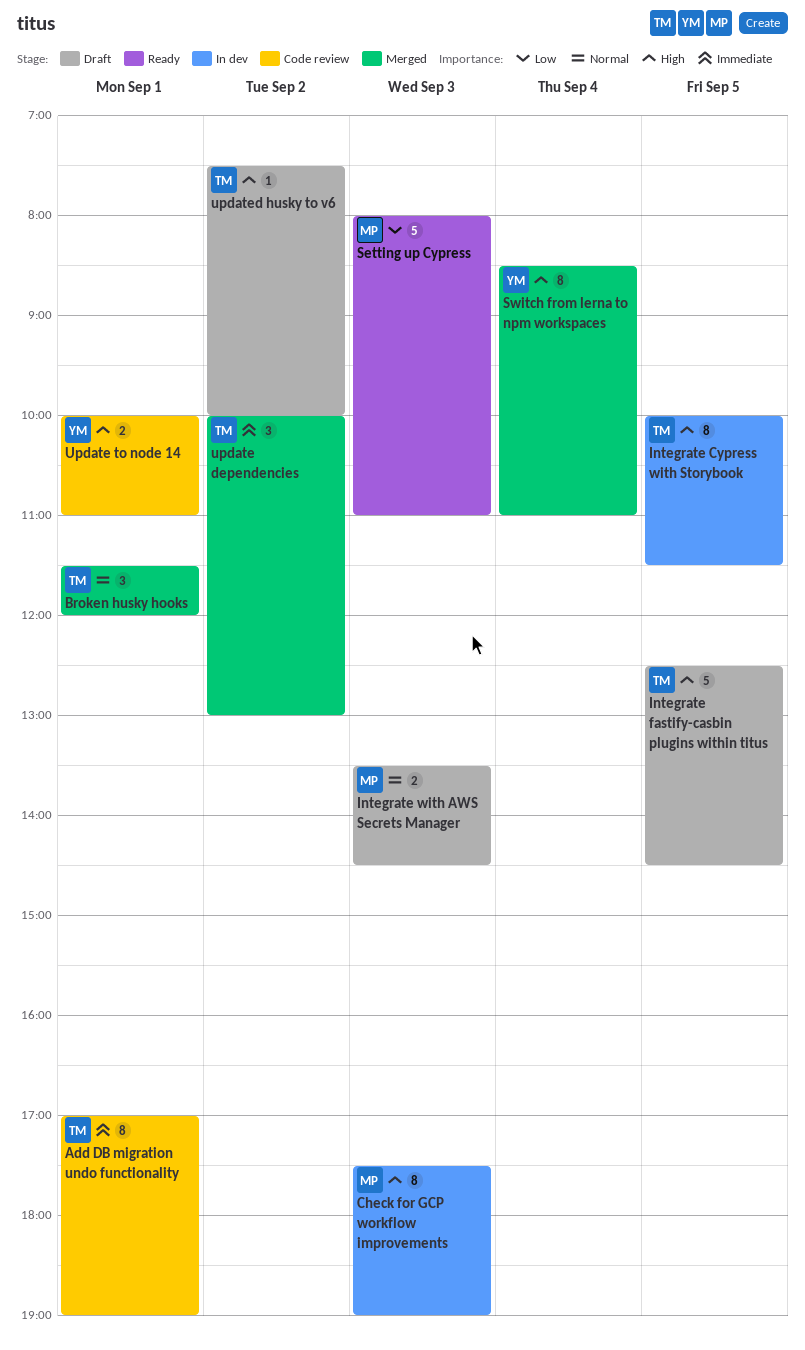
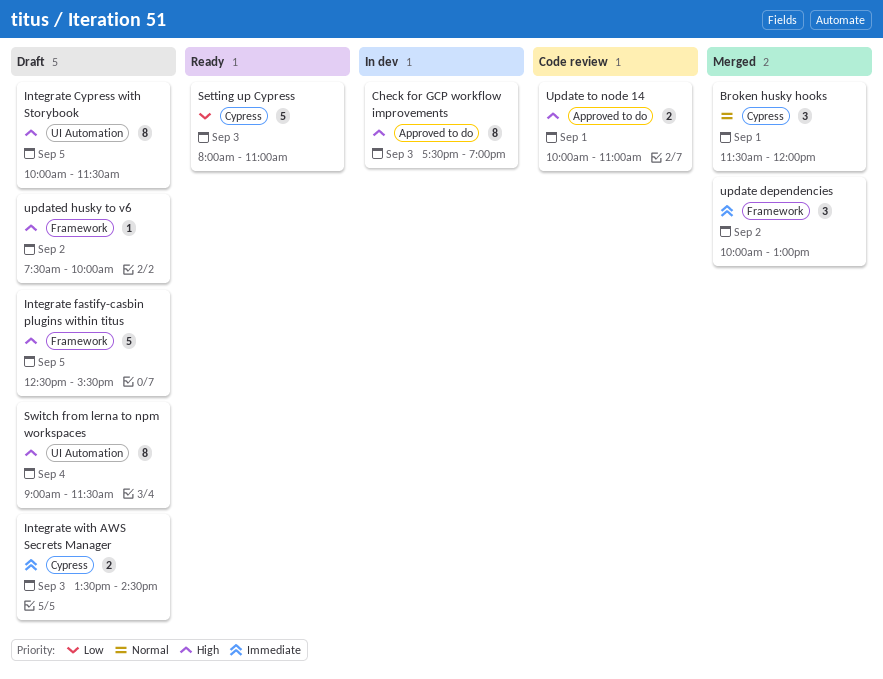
Add DB migration undo functionality: present -> none
Integrate Cypress with Storybook, status: In dev -> Draft
Integrate fastify-casbin plugins within titus, ends: 14:30 -> 15:30
Integrate with AWS Secrets Manager, priority: Normal -> Immediate
Switch from lerna to npm workspaces, status: Merged -> Draft
Switch from lerna to npm workspaces, begins: 08:30 -> 09:00
Switch from lerna to npm workspaces, ends: 11:00 -> 11:30

